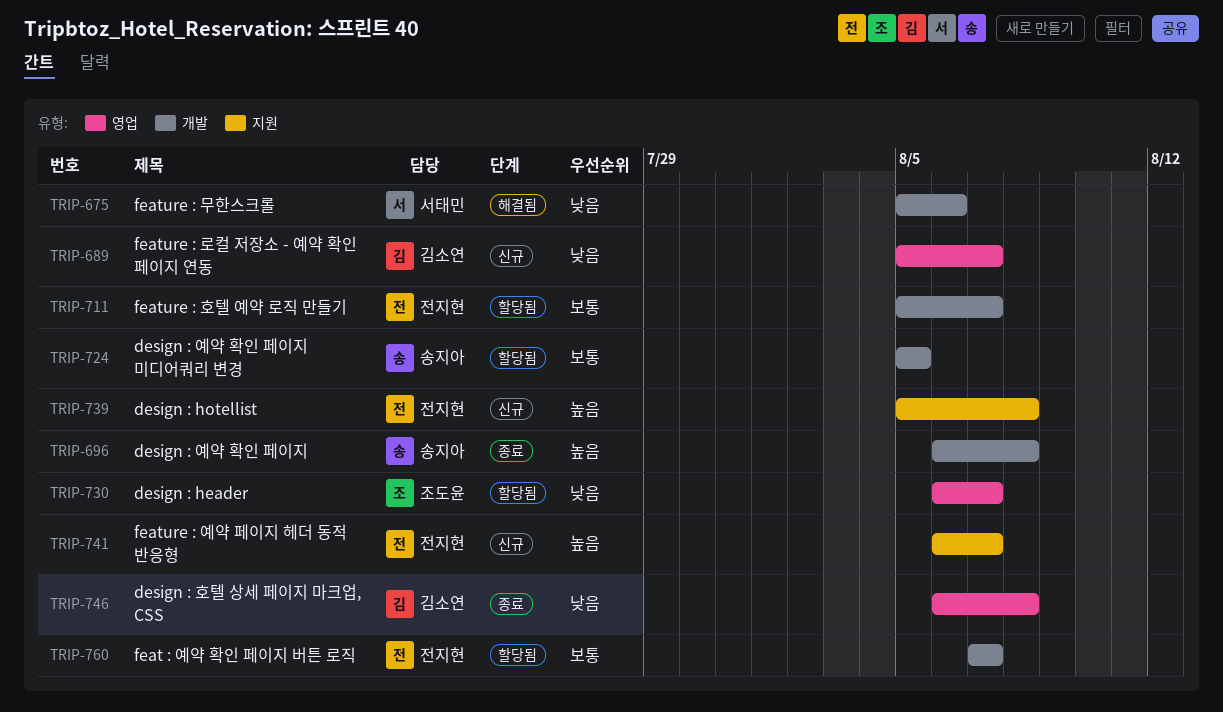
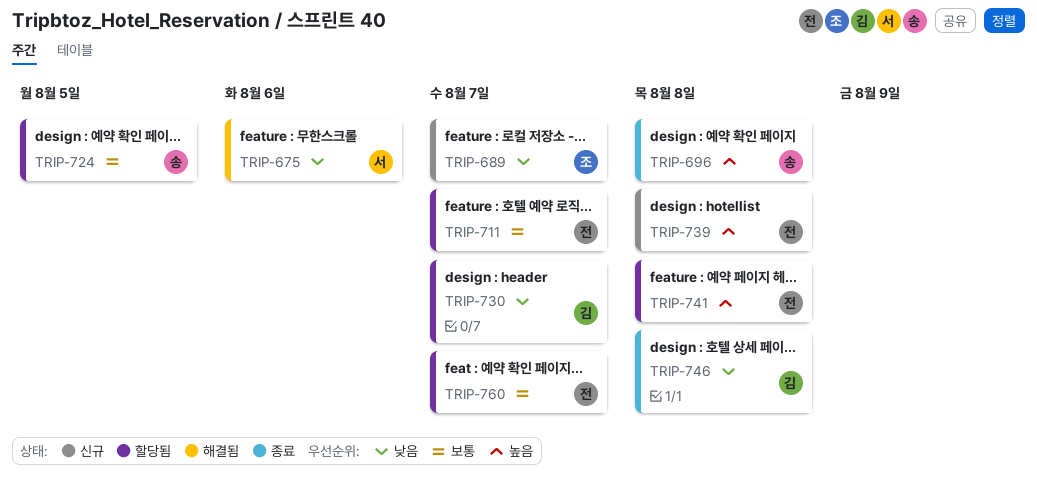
TRIP-689, owner: 김소연 -> 조도윤
TRIP-730, owner: 조도윤 -> 김소연
TRIP-741, status: 신규 -> 할당됨
TRIP-741, due: Aug 7 -> Aug 8

